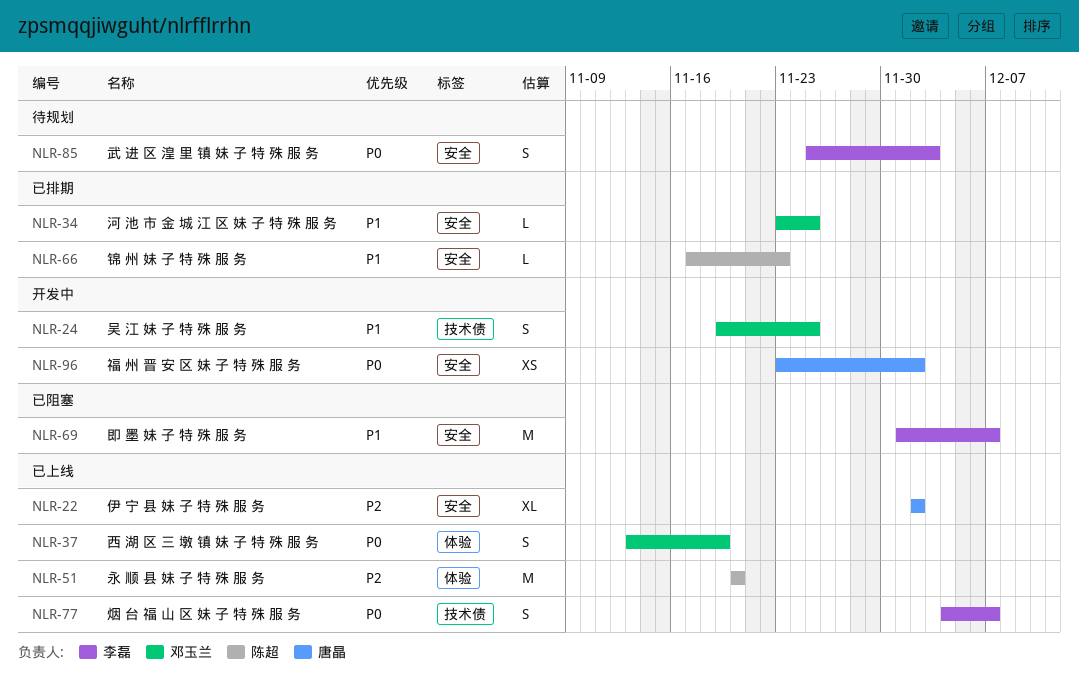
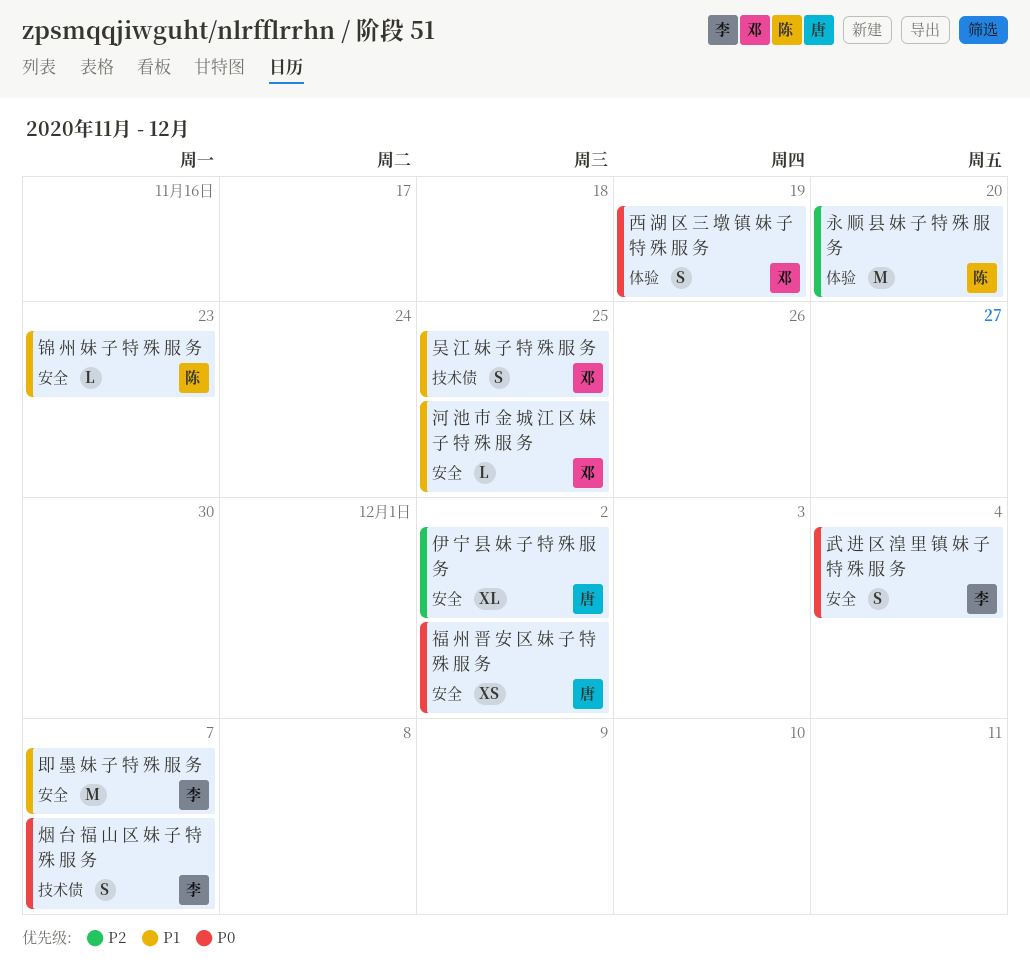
武 进 区 湟 里 镇 妹 子 特 殊 服 务, due: Dec 3 -> Dec 4

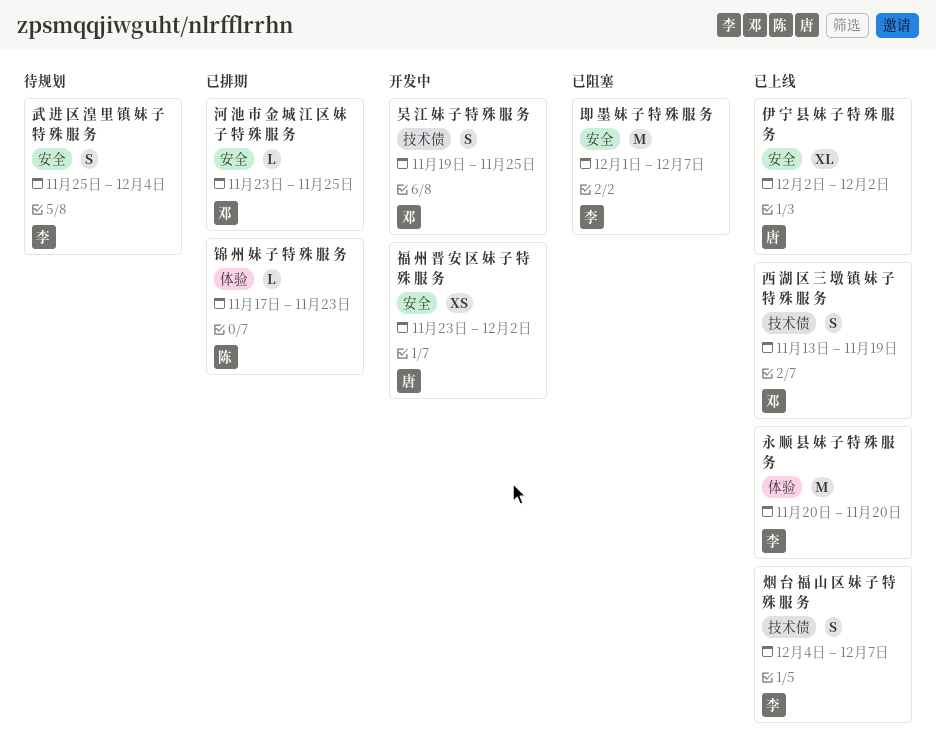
永 顺 县 妹 子 特 殊 服 务, owner: 陈 -> 李
西 湖 区 三 墩 镇 妹 子 特 殊 服 务, label: 体验 -> 技术债
锦 州 妹 子 特 殊 服 务, label: 安全 -> 体验

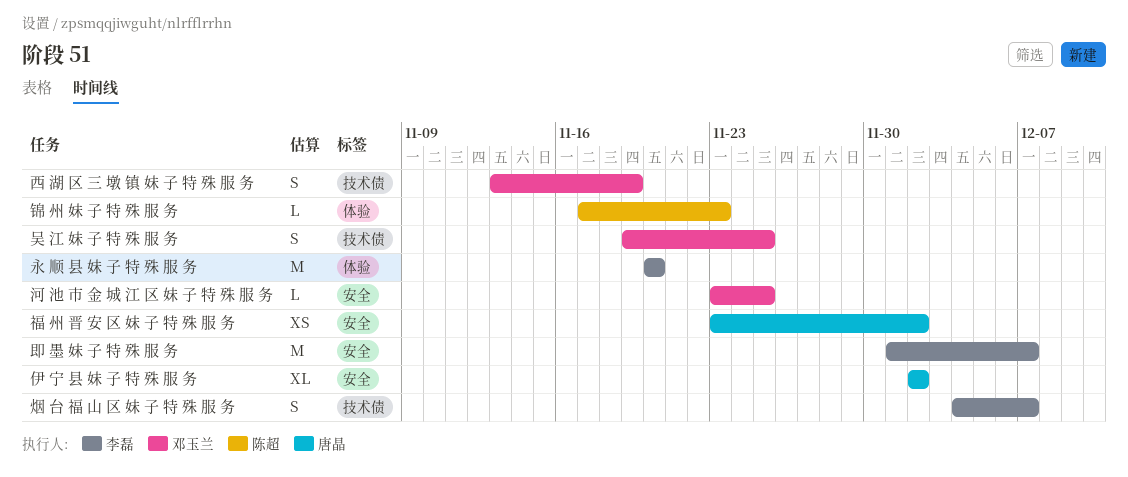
武 进 区 湟 里 镇 妹 子 特 殊 服 务: present -> none

